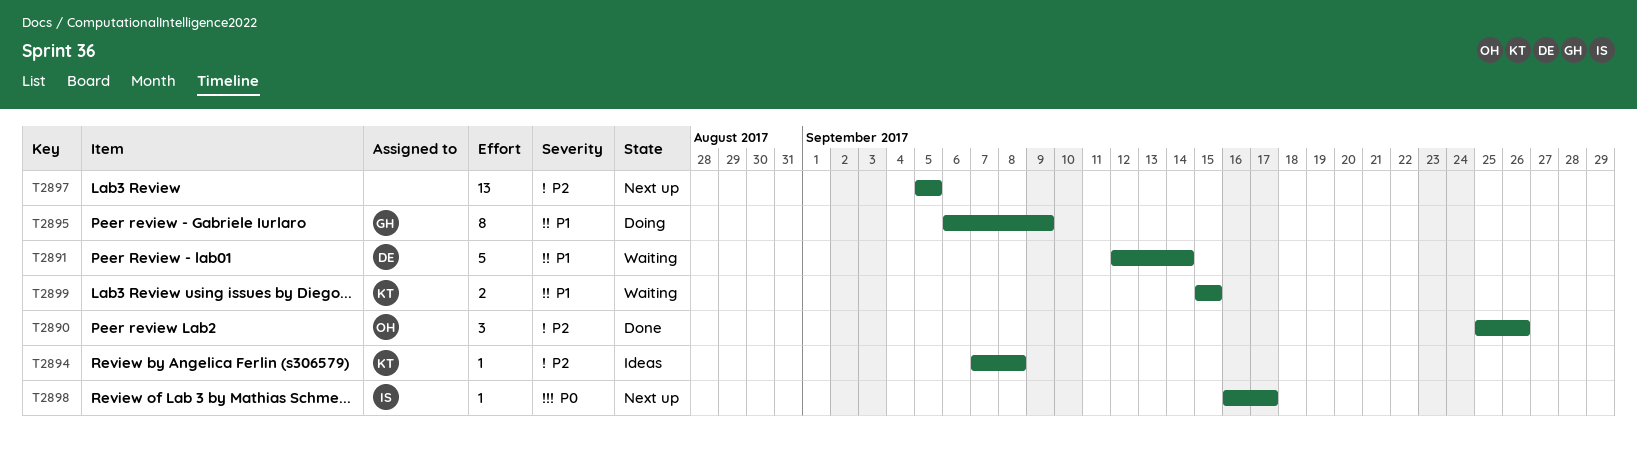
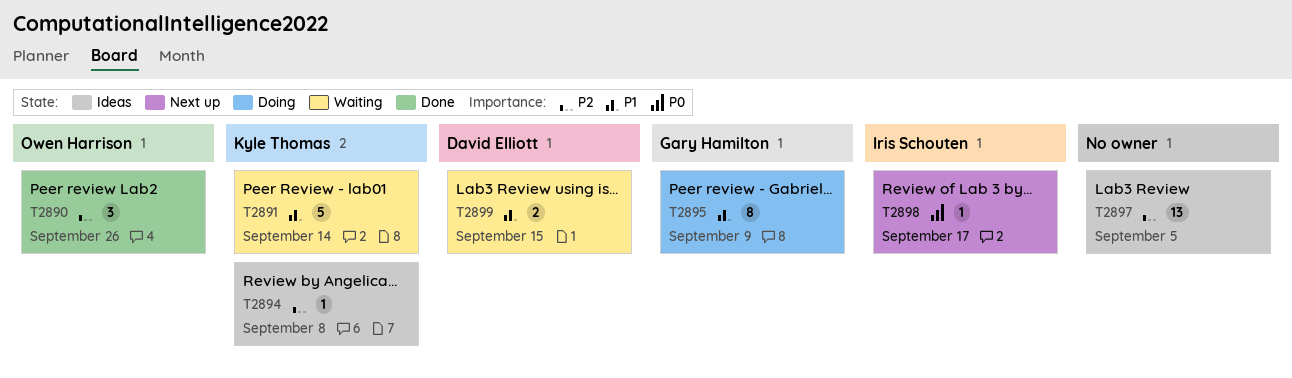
T2891, owner: David Elliott -> Kyle Thomas
T2897, status: Next up -> Ideas
T2899, owner: Kyle Thomas -> David Elliott

